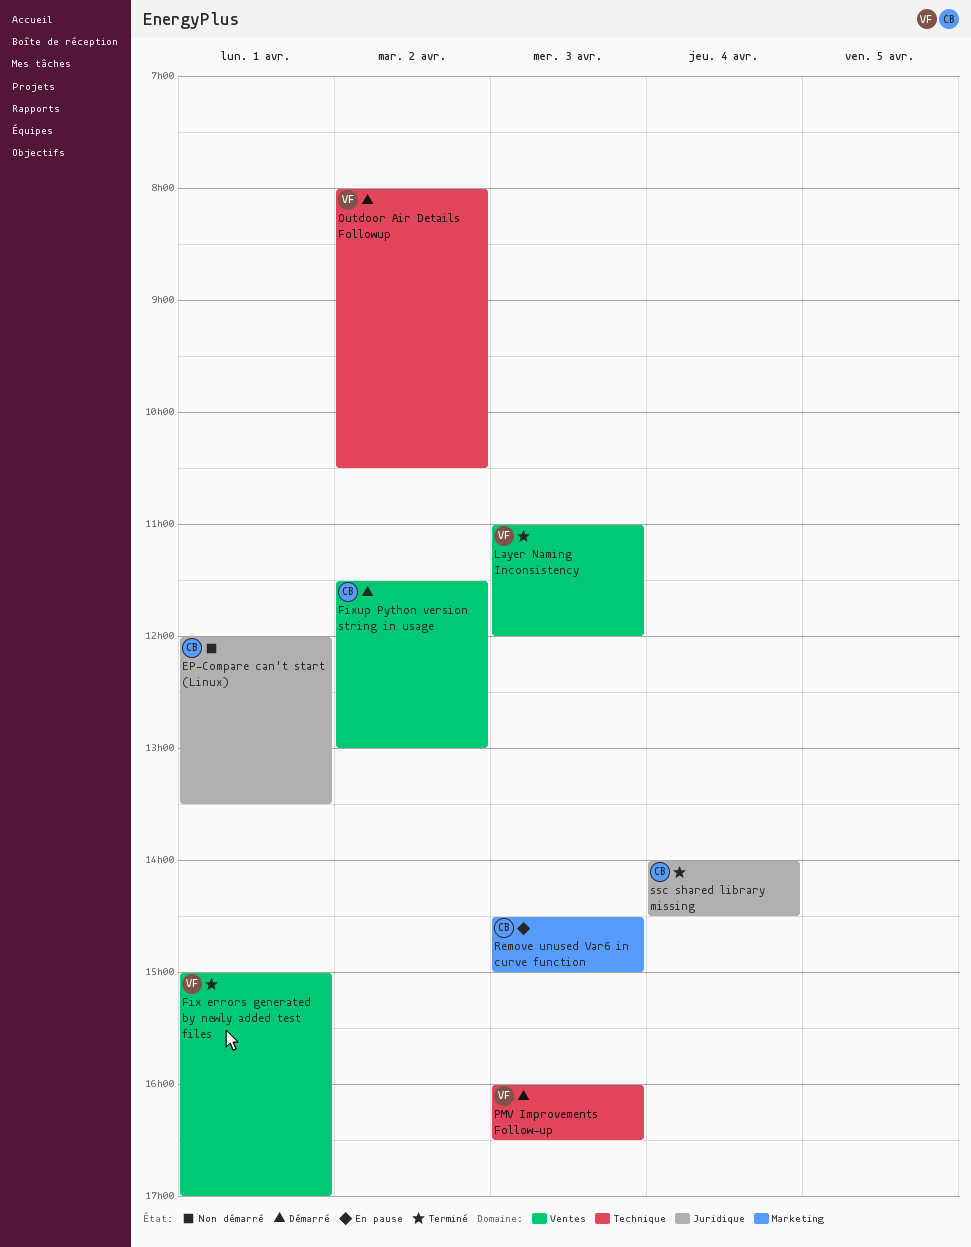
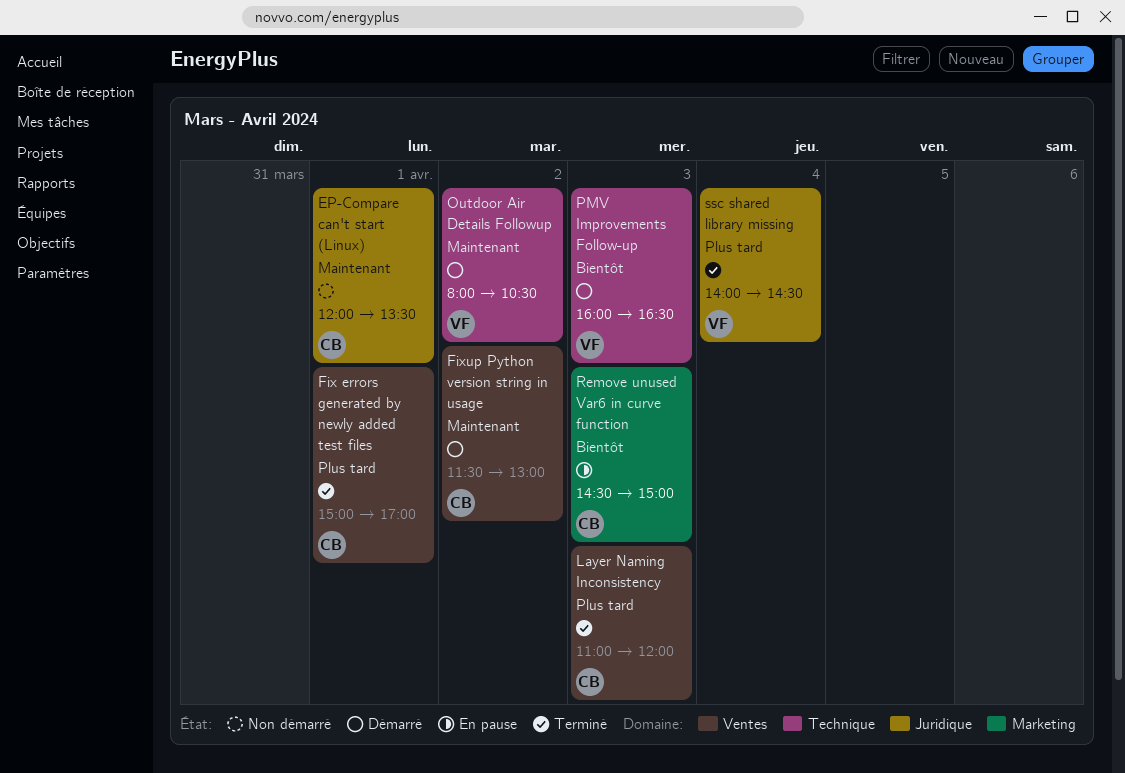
Fix errors generated by newly added test files, owner: VF -> CB
Layer Naming Inconsistency, owner: VF -> CB
ssc shared library missing, owner: CB -> VF

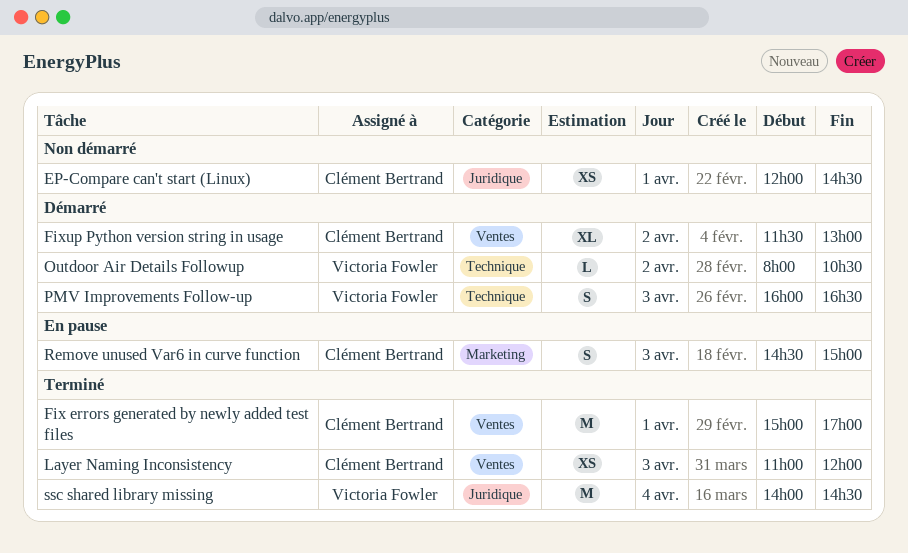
EP-Compare can't start (Linux), ends: 13:30 -> 14:30

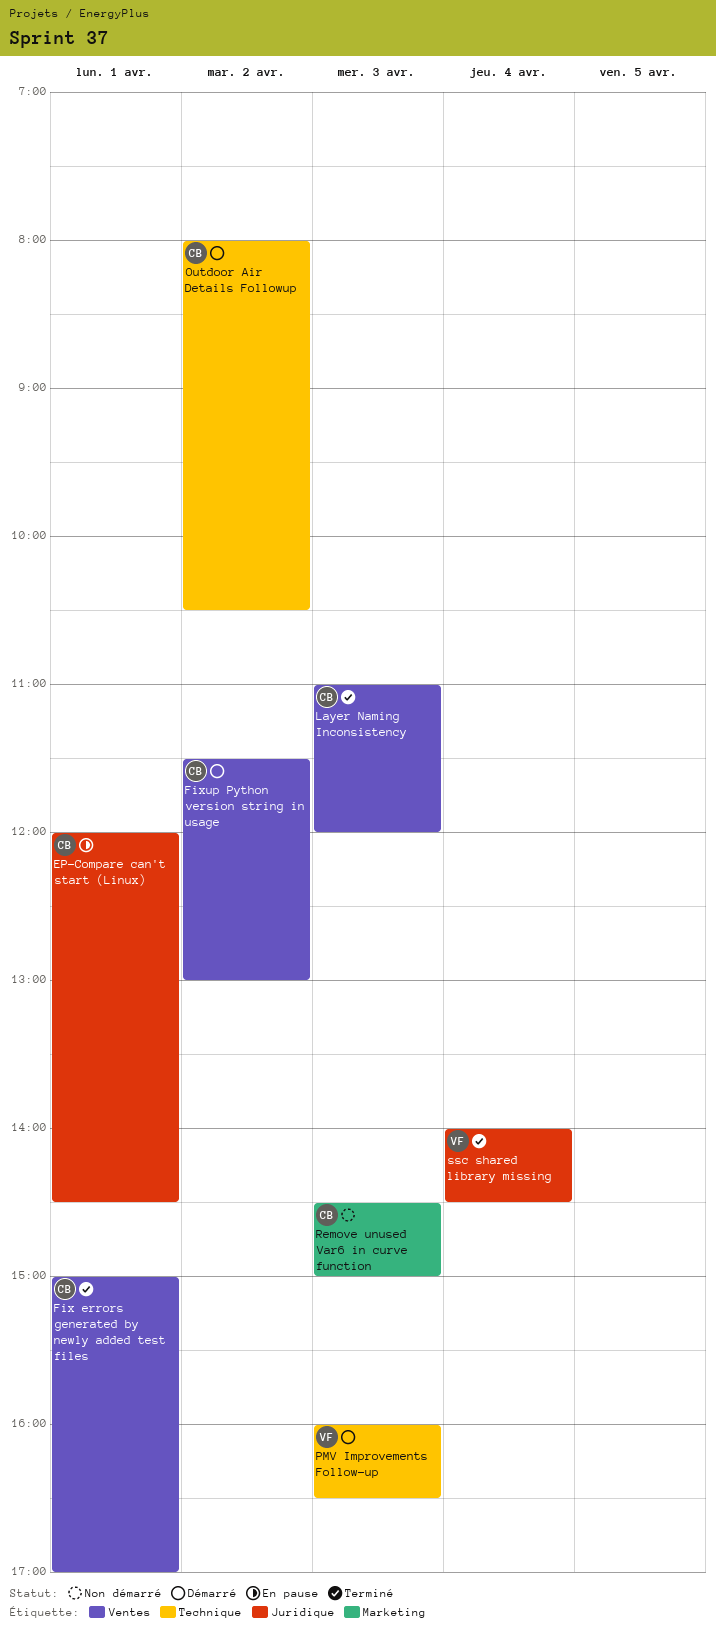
EP-Compare can't start (Linux), status: Non démarré -> En pause
Outdoor Air Details Followup, owner: Victoria Fowler -> Clément Bertrand
Remove unused Var6 in curve function, status: En pause -> Non démarré

